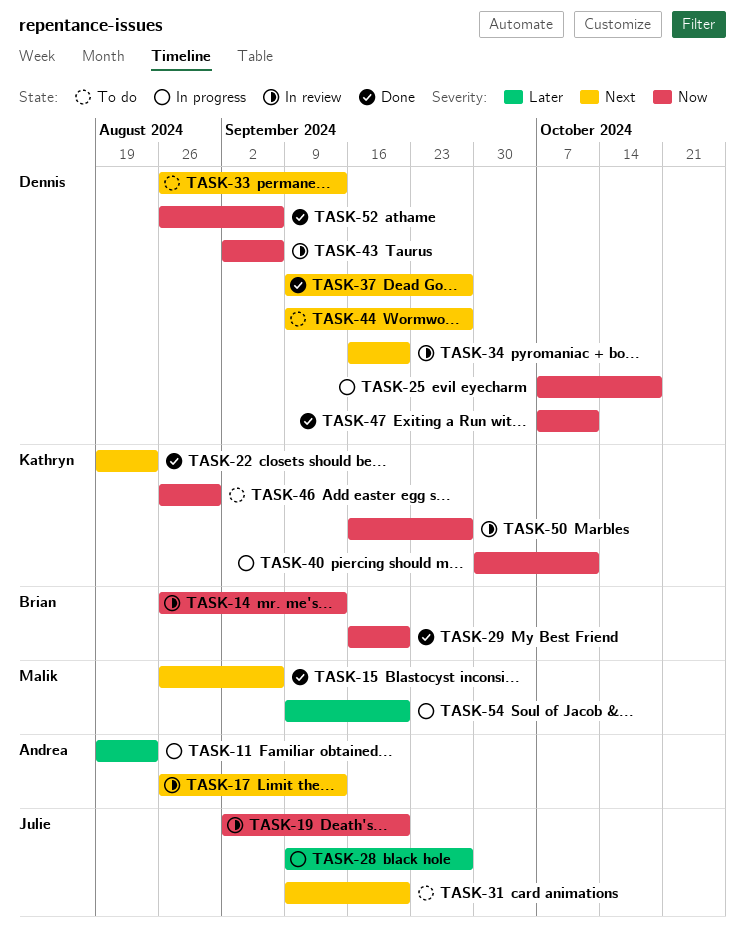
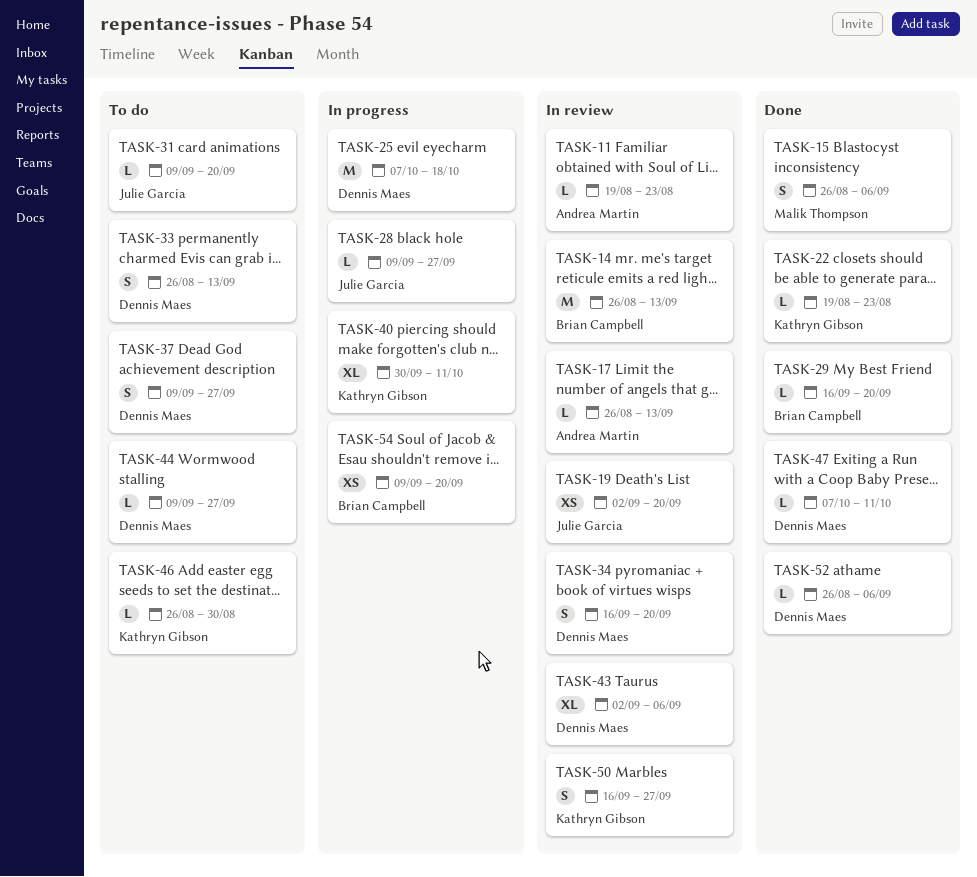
TASK-11, status: In progress -> In review
TASK-37, status: Done -> To do
TASK-54, owner: Malik Thompson -> Brian Campbell

